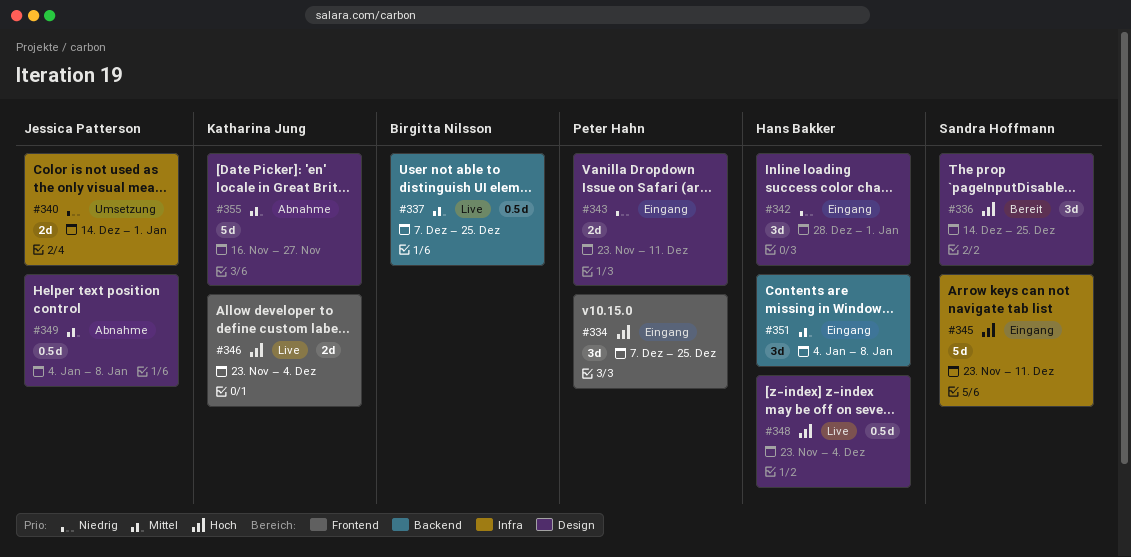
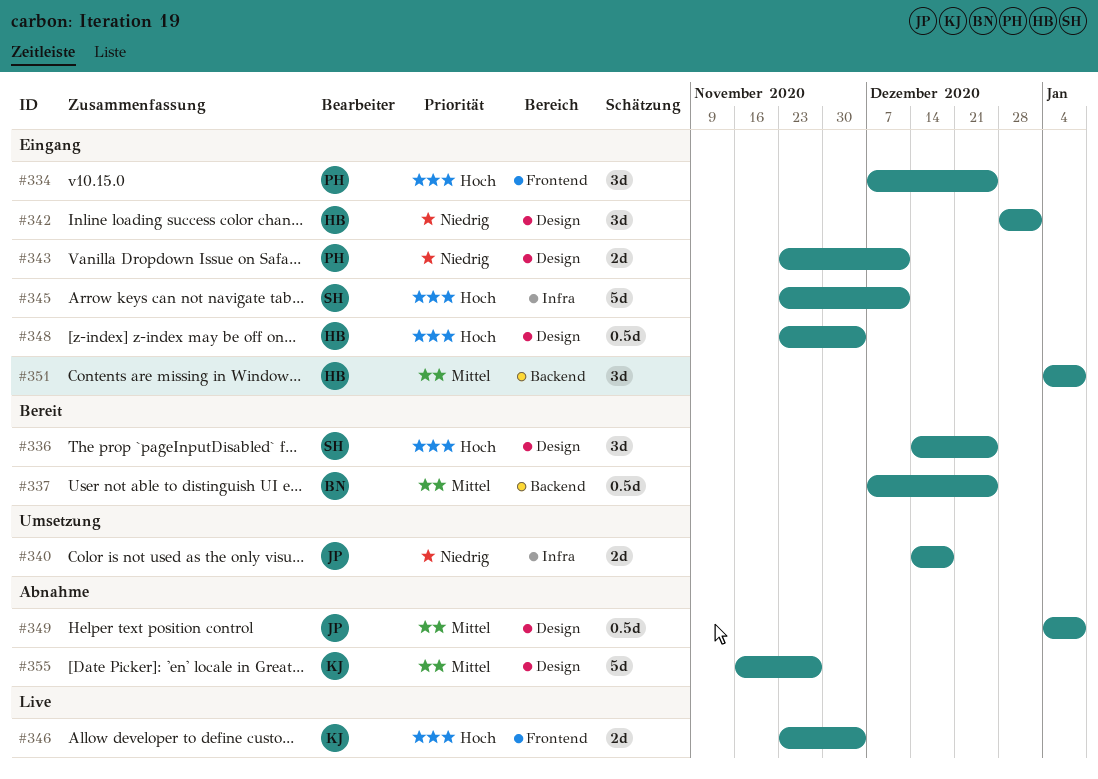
#337, status: Live -> Bereit
#340, due: Jan 1 -> Dec 18
#348, status: Live -> Eingang

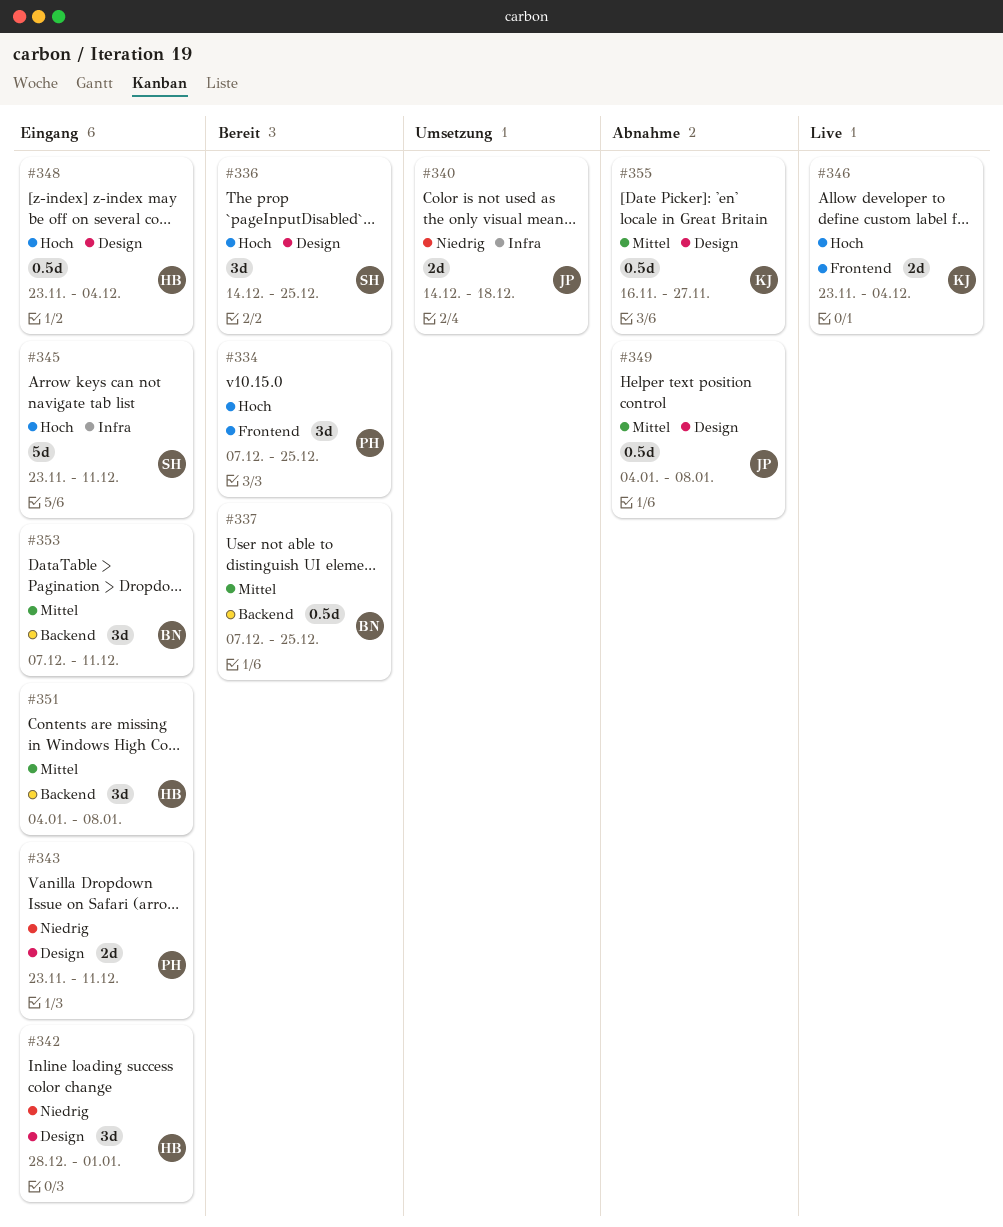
#334, status: Eingang -> Bereit
#353: none -> present
#355, estimate: 5d -> 0.5d

